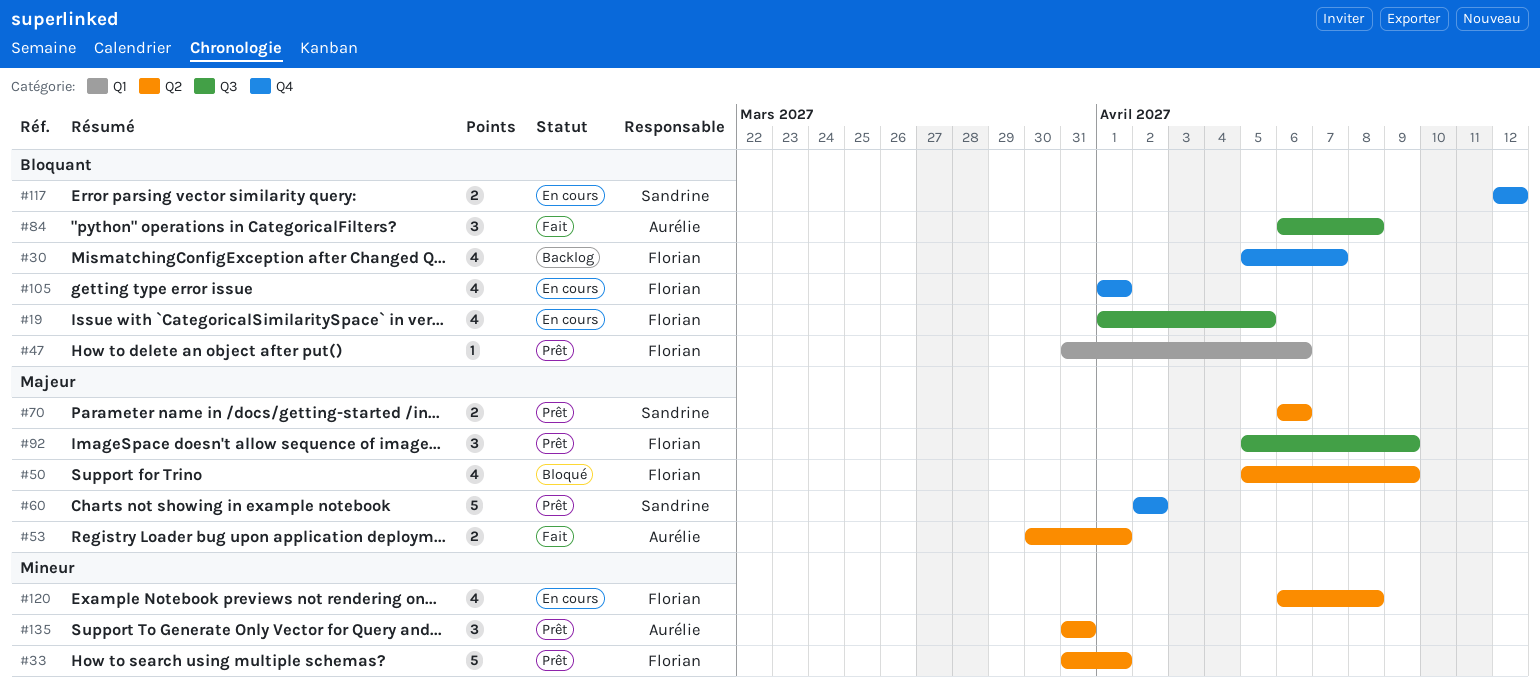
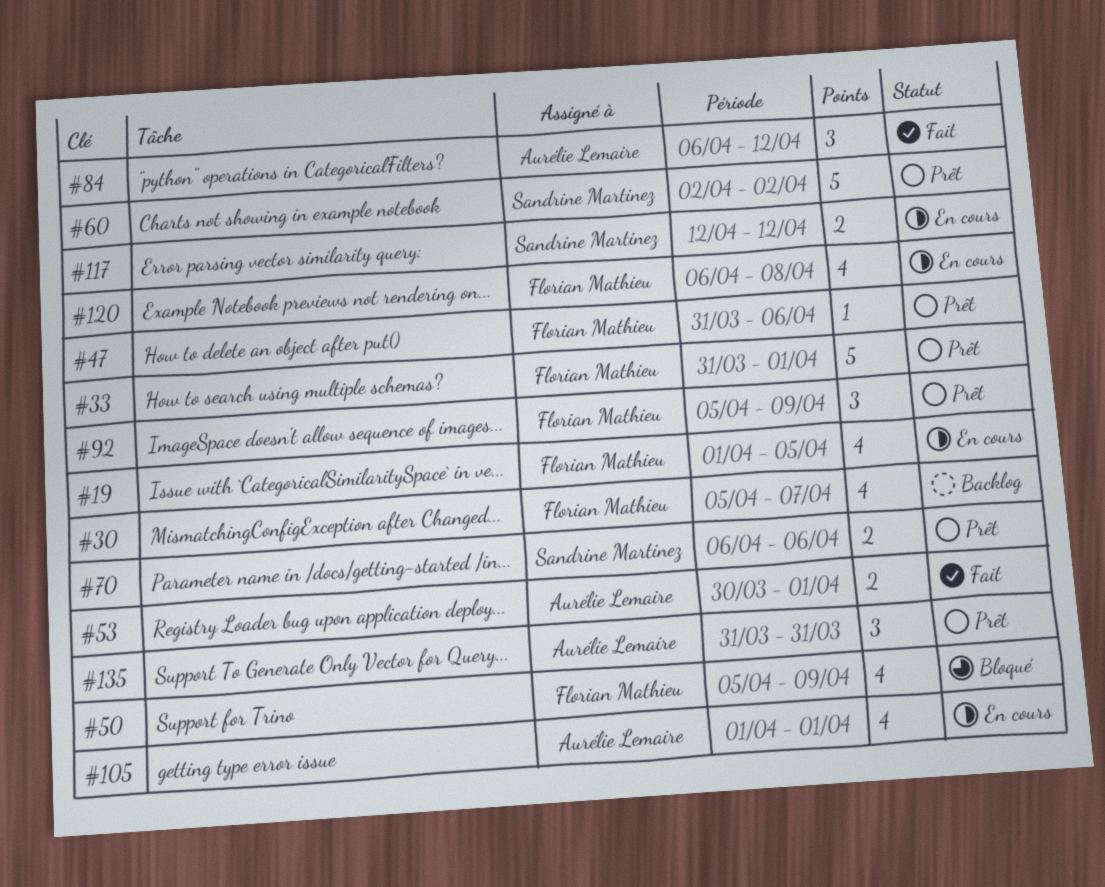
#84, due: Apr 8 -> Apr 12
#105, owner: Florian Mathieu -> Aurélie Lemaire

